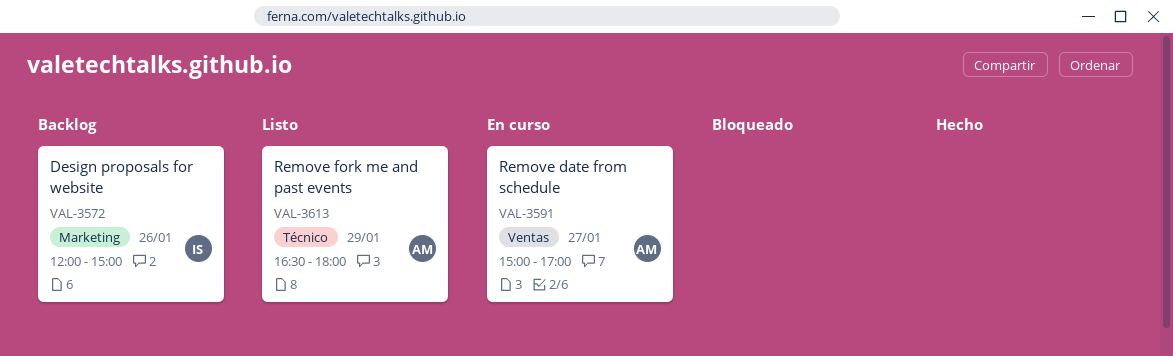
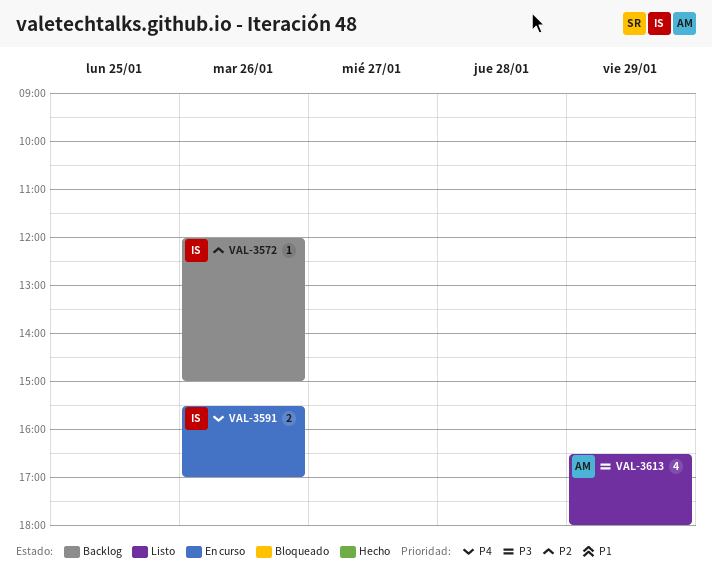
VAL-3591, owner: AM -> IS
VAL-3591, day: Jan 27 -> Jan 26
VAL-3591, begins: 15:00 -> 15:30

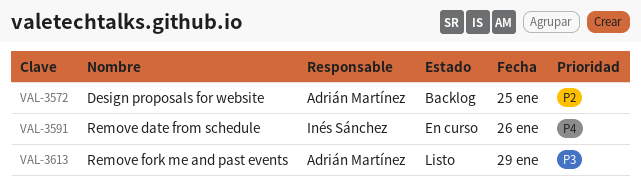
VAL-3572, owner: Inés Sánchez -> Adrián Martínez
VAL-3572, day: Jan 26 -> Jan 25

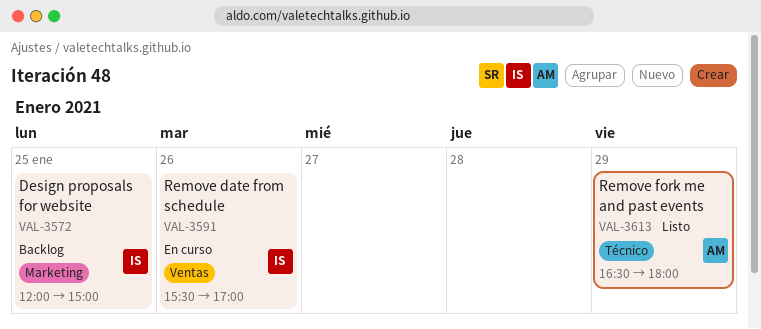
VAL-3572, owner: Adrián Martínez -> Inés Sánchez

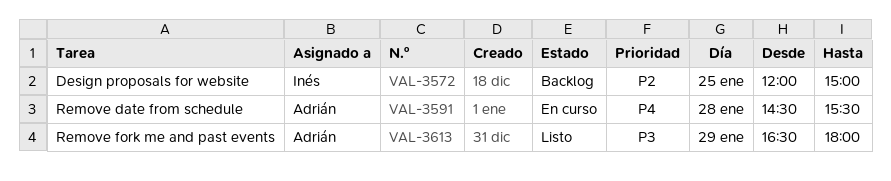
VAL-3591, owner: Inés -> Adrián
VAL-3591, day: Jan 26 -> Jan 28
VAL-3591, begins: 15:30 -> 14:30
VAL-3591, ends: 17:00 -> 15:30

